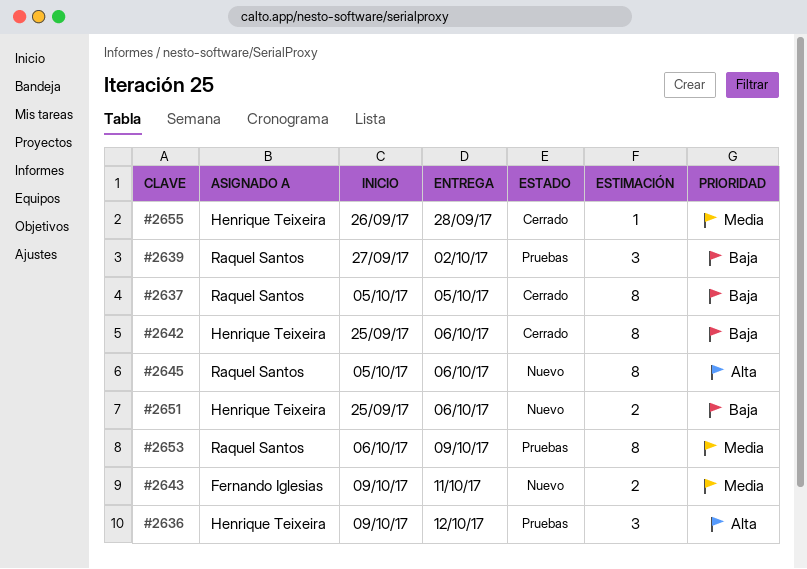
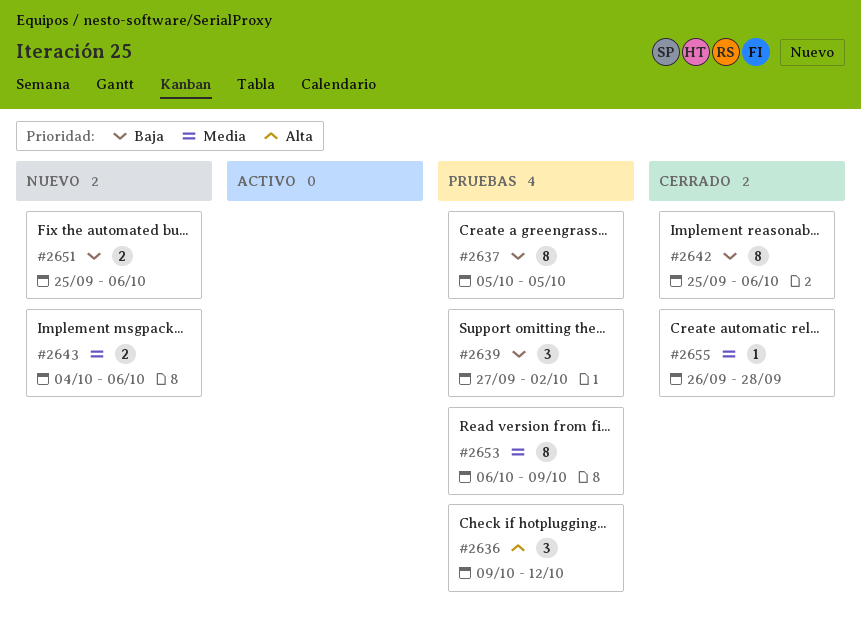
#2637, status: Cerrado -> Pruebas
#2643, start: Oct 9 -> Oct 4
#2643, due: Oct 11 -> Oct 6
#2645: present -> none

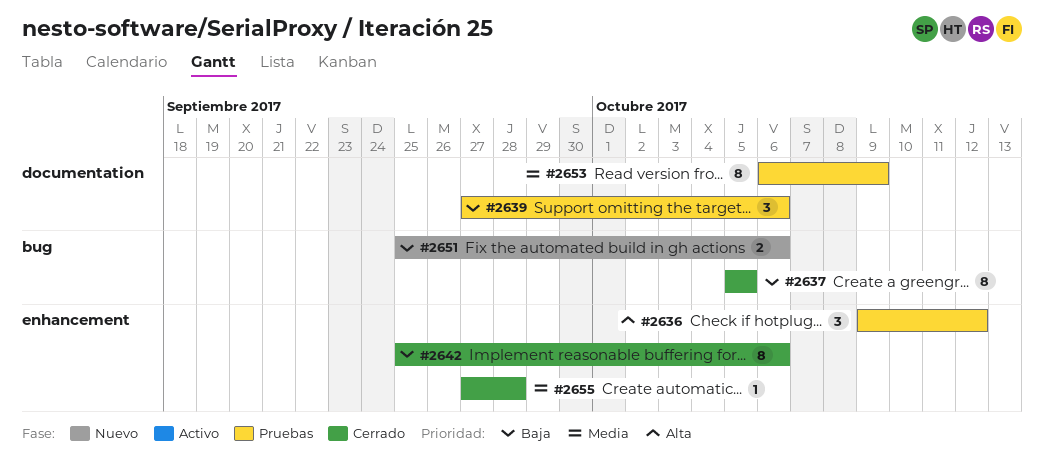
#2637, status: Pruebas -> Cerrado
#2639, due: Oct 2 -> Oct 6
#2643: present -> none
#2655, start: Sep 26 -> Sep 27

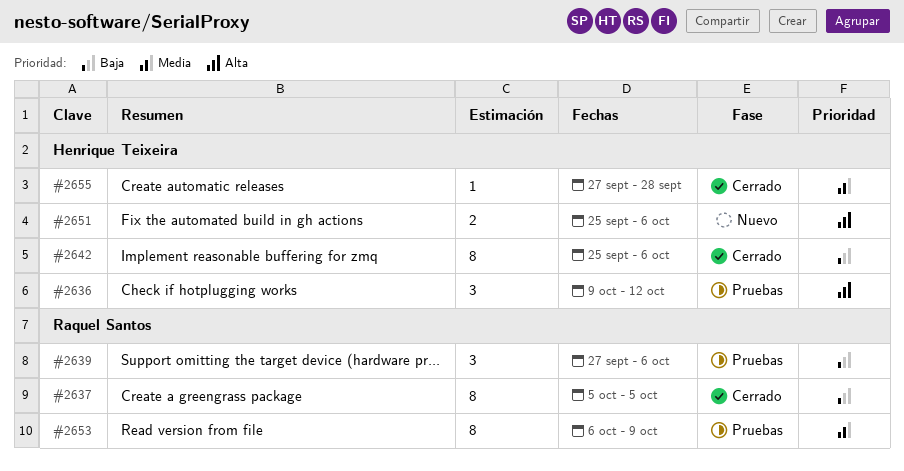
#2651, priority: Baja -> Alta

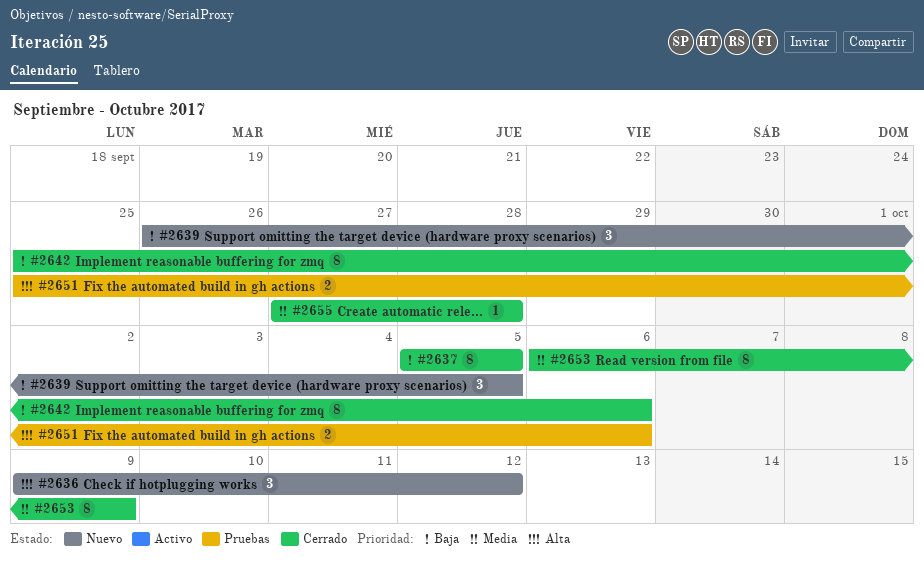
#2636, status: Pruebas -> Nuevo
#2639, status: Pruebas -> Nuevo
#2639, start: Sep 27 -> Sep 26
#2639, due: Oct 6 -> Oct 5
#2651, status: Nuevo -> Pruebas
#2653, status: Pruebas -> Cerrado

